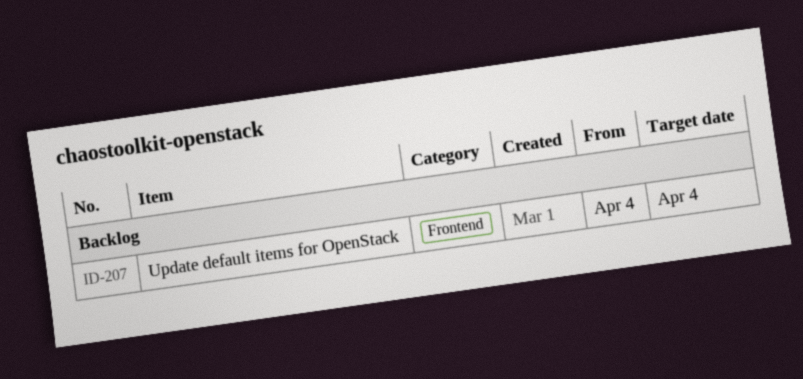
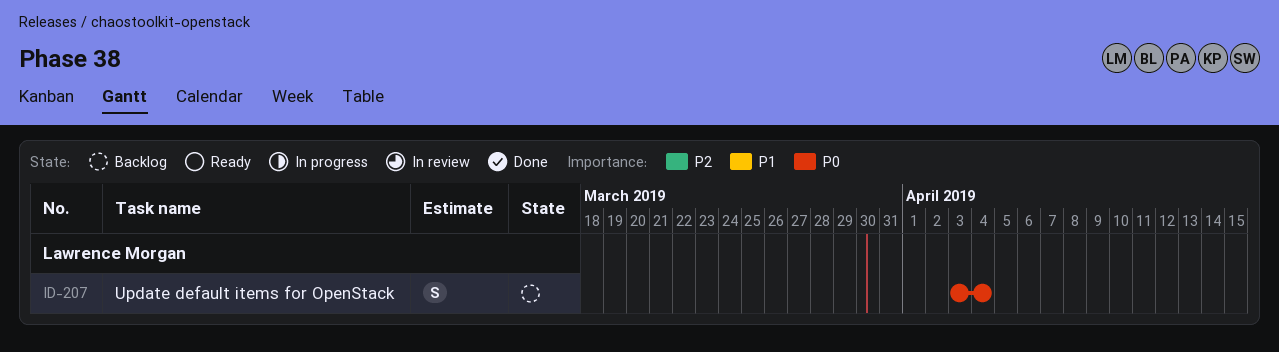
ID-207, start: Apr 4 -> Apr 3

